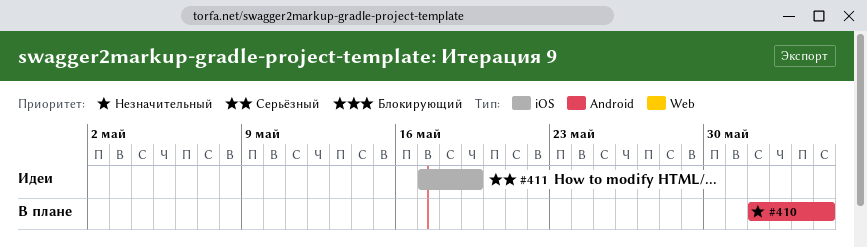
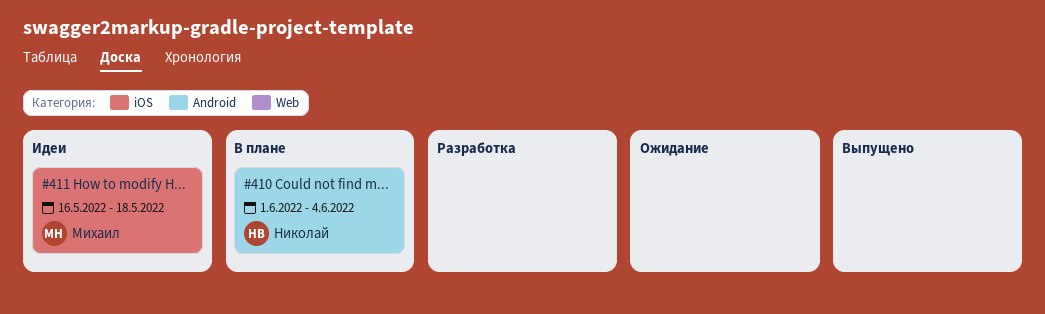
#411, start: May 17 -> May 16
#411, due: May 19 -> May 18

